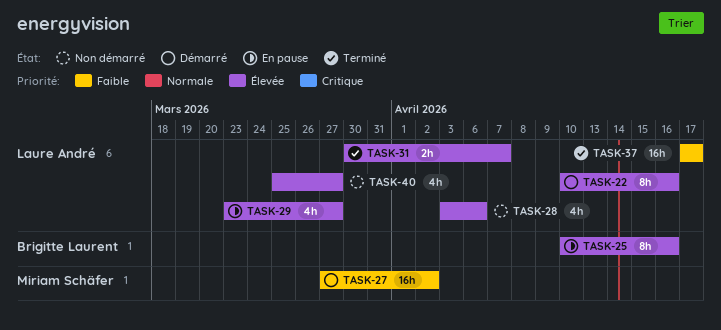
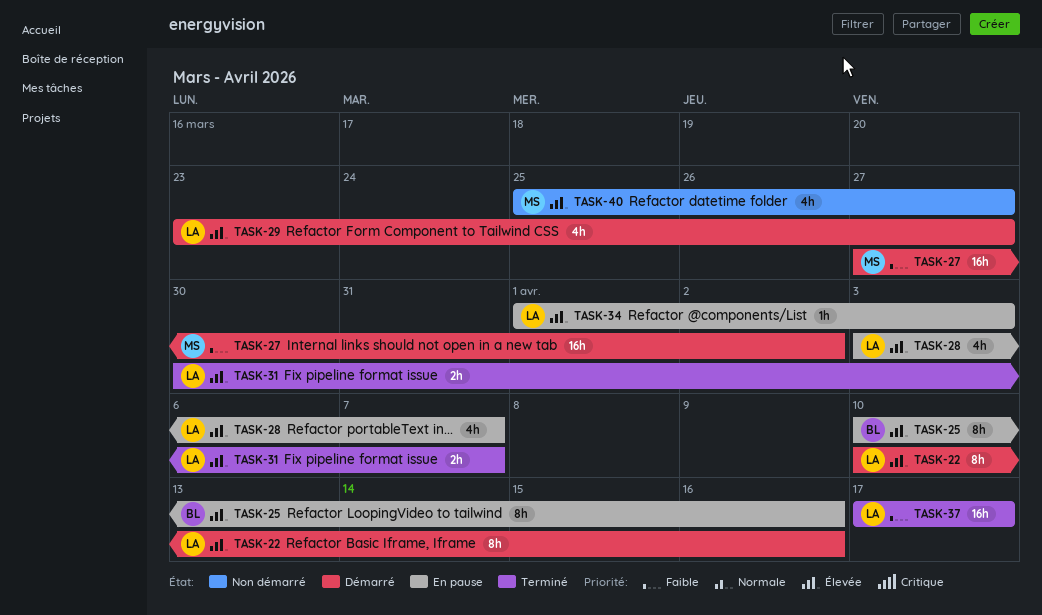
TASK-28, status: Non démarré -> En pause
TASK-28, due: Apr 6 -> Apr 7
TASK-29, status: En pause -> Démarré
TASK-34: none -> present
TASK-40, owner: Laure André -> Miriam Schäfer

